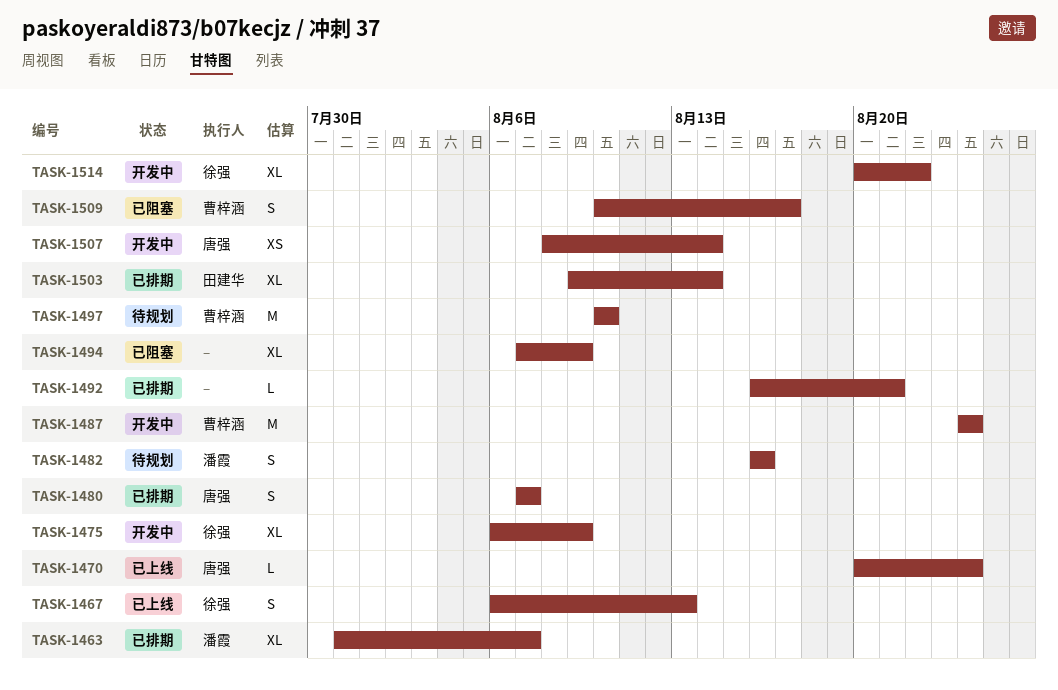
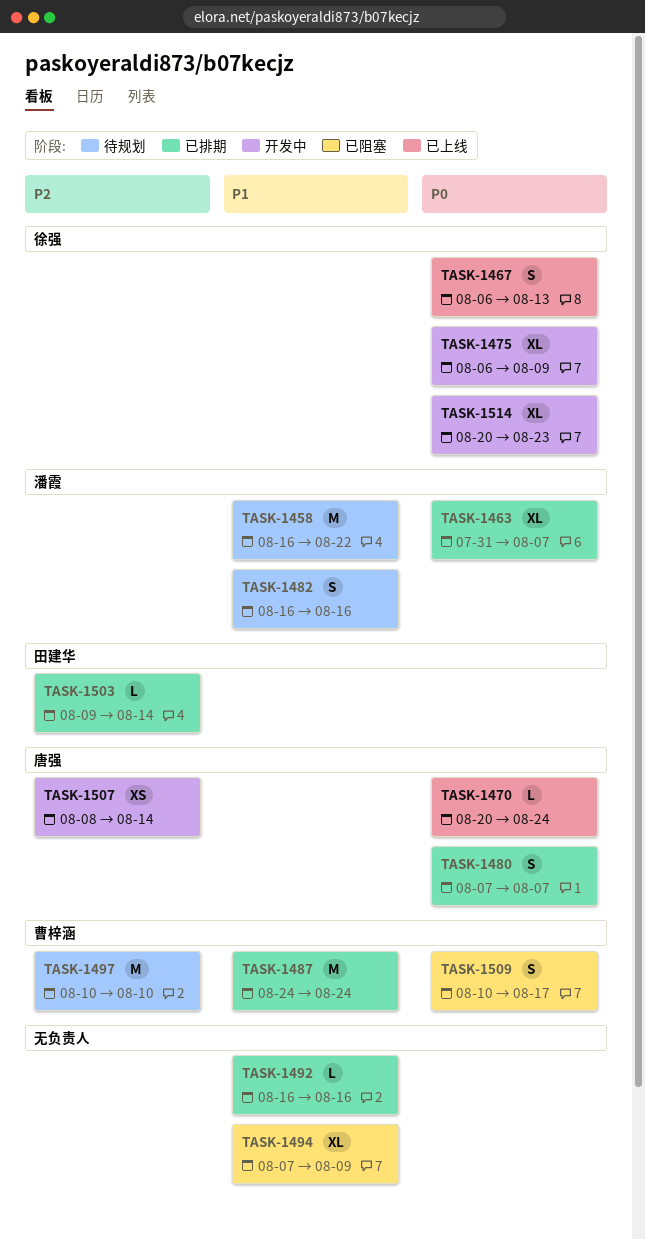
TASK-1458: none -> present
TASK-1487, status: 开发中 -> 已排期
TASK-1492, due: Aug 21 -> Aug 16
TASK-1503, estimate: XL -> L
TASK-1514, due: Aug 22 -> Aug 23

